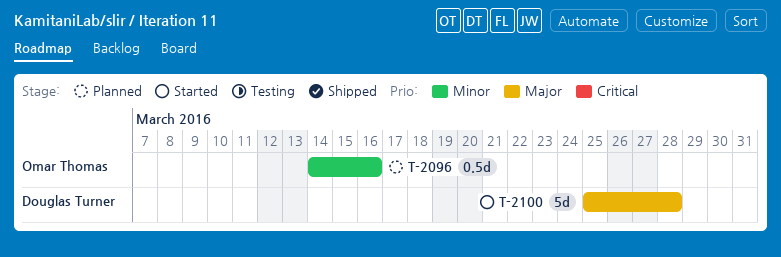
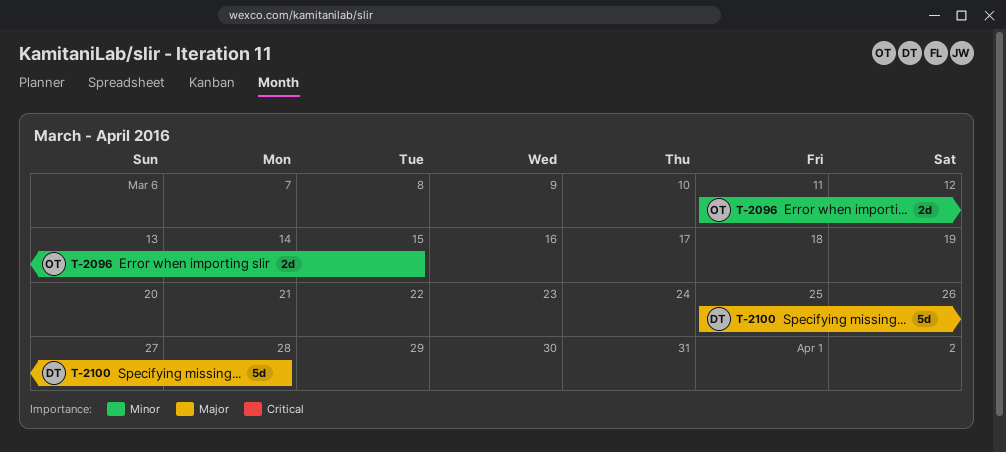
T-2096, estimate: 0.5d -> 2d
T-2096, start: Mar 14 -> Mar 11
T-2096, due: Mar 16 -> Mar 15

